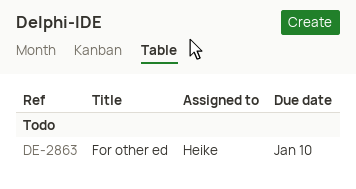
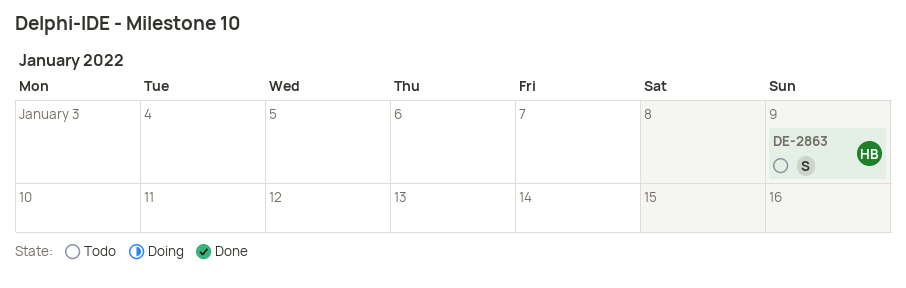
DE-2863, due: Jan 10 -> Jan 9

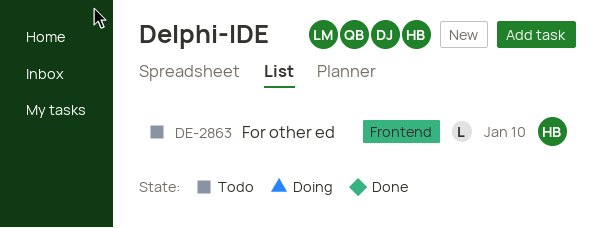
DE-2863, estimate: S -> L
DE-2863, due: Jan 9 -> Jan 10

